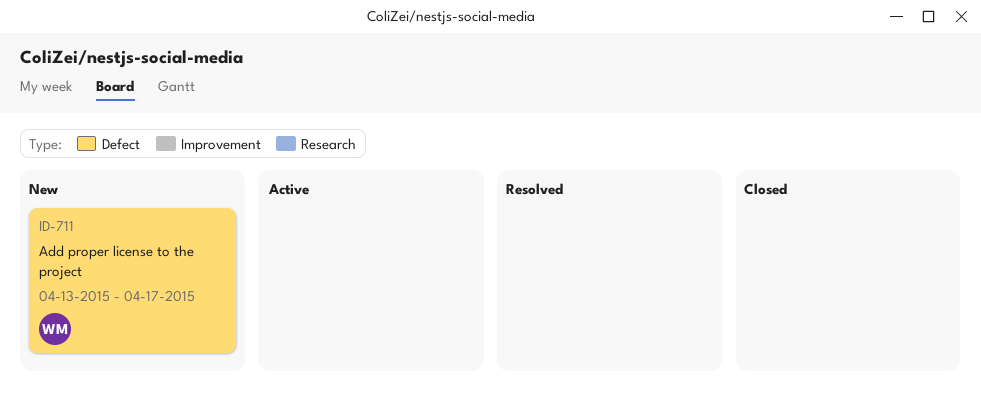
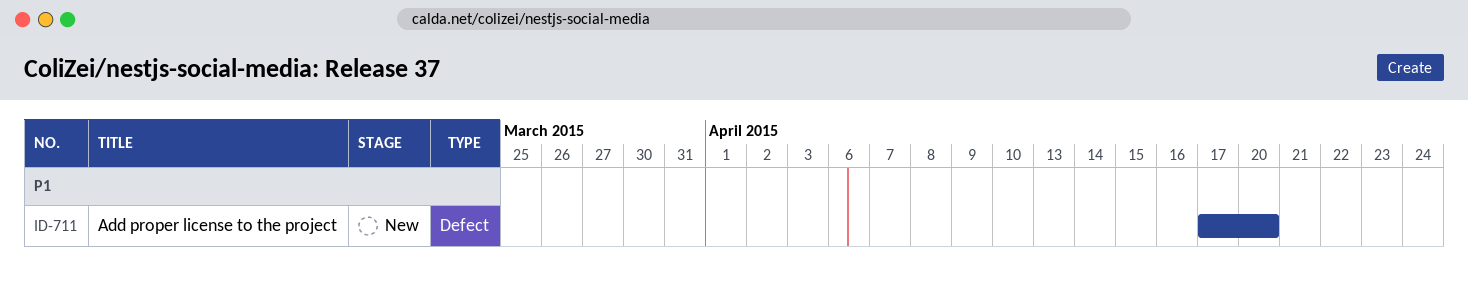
ID-711, start: Apr 13 -> Apr 17
ID-711, due: Apr 17 -> Apr 20

